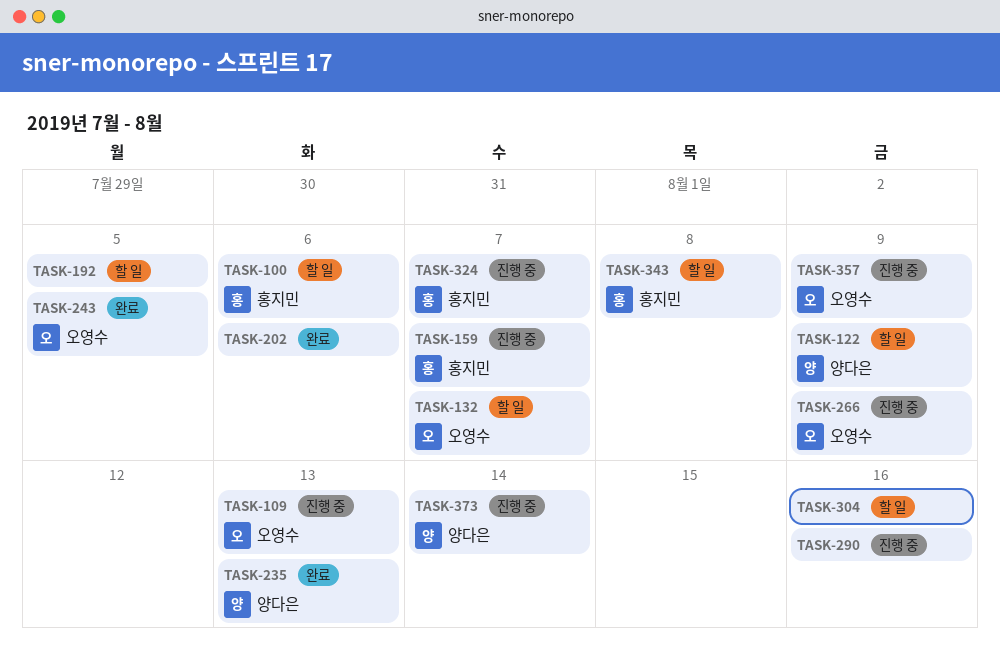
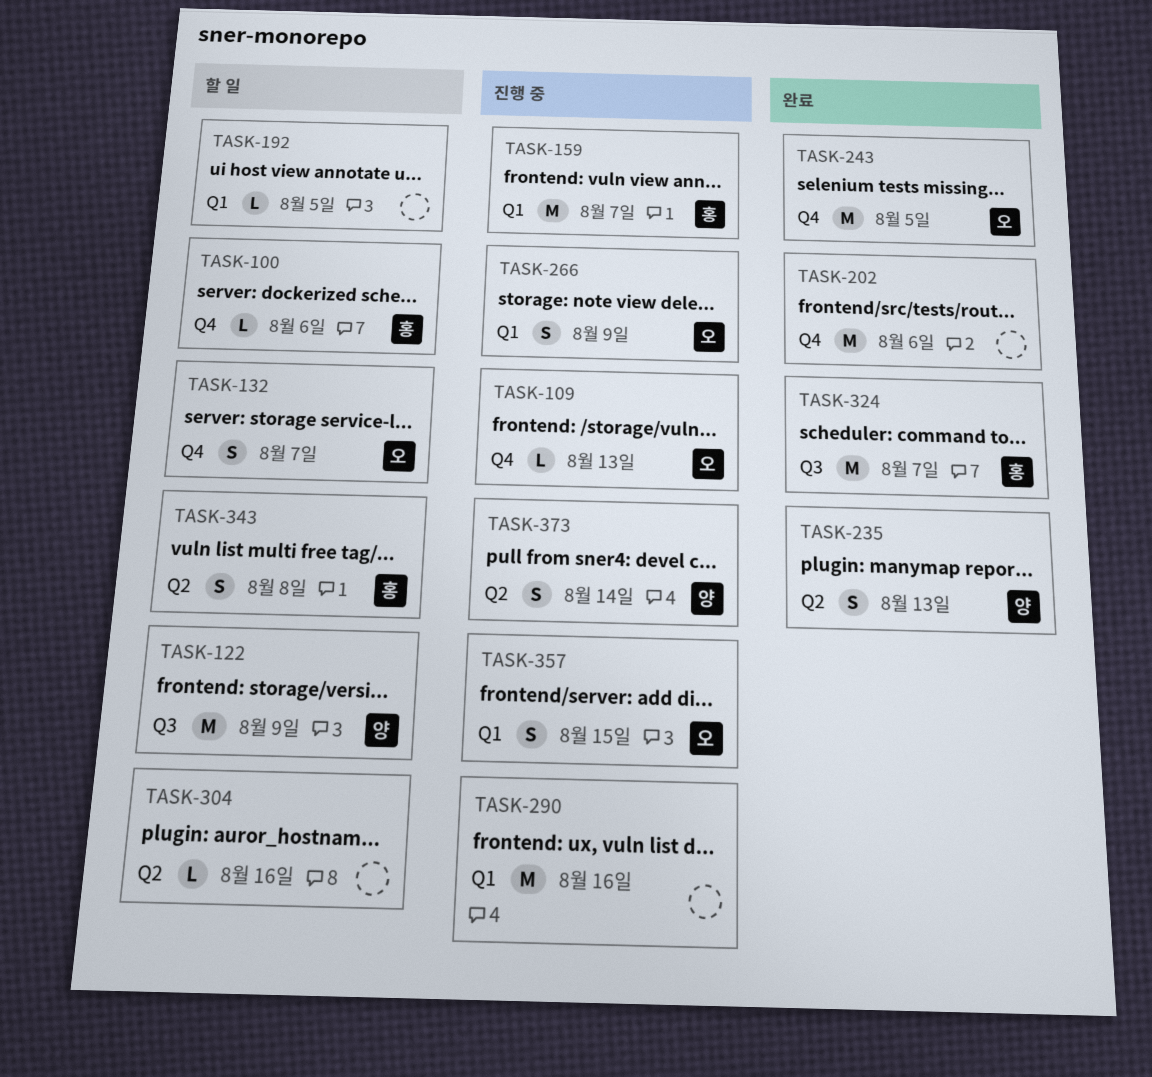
TASK-324, status: 진행 중 -> 완료
TASK-357, due: Aug 9 -> Aug 15

